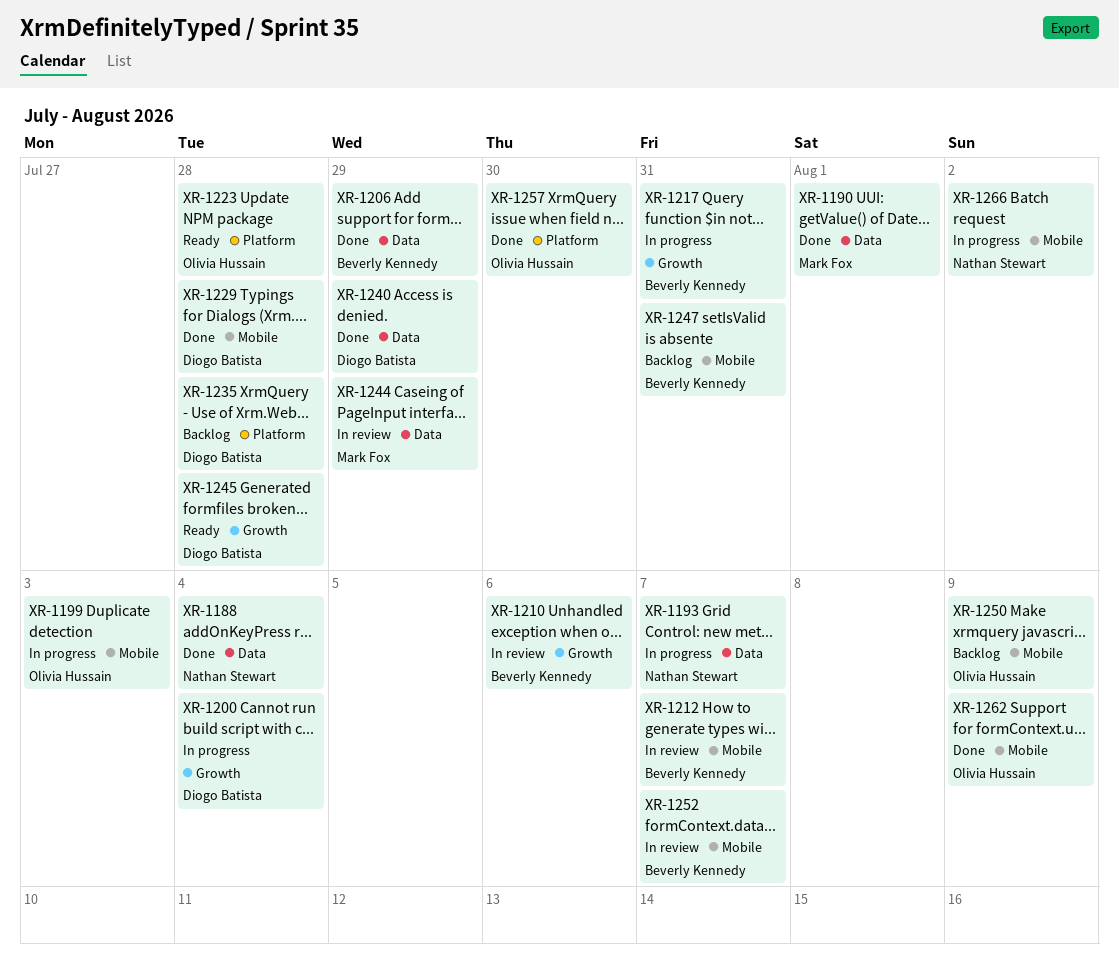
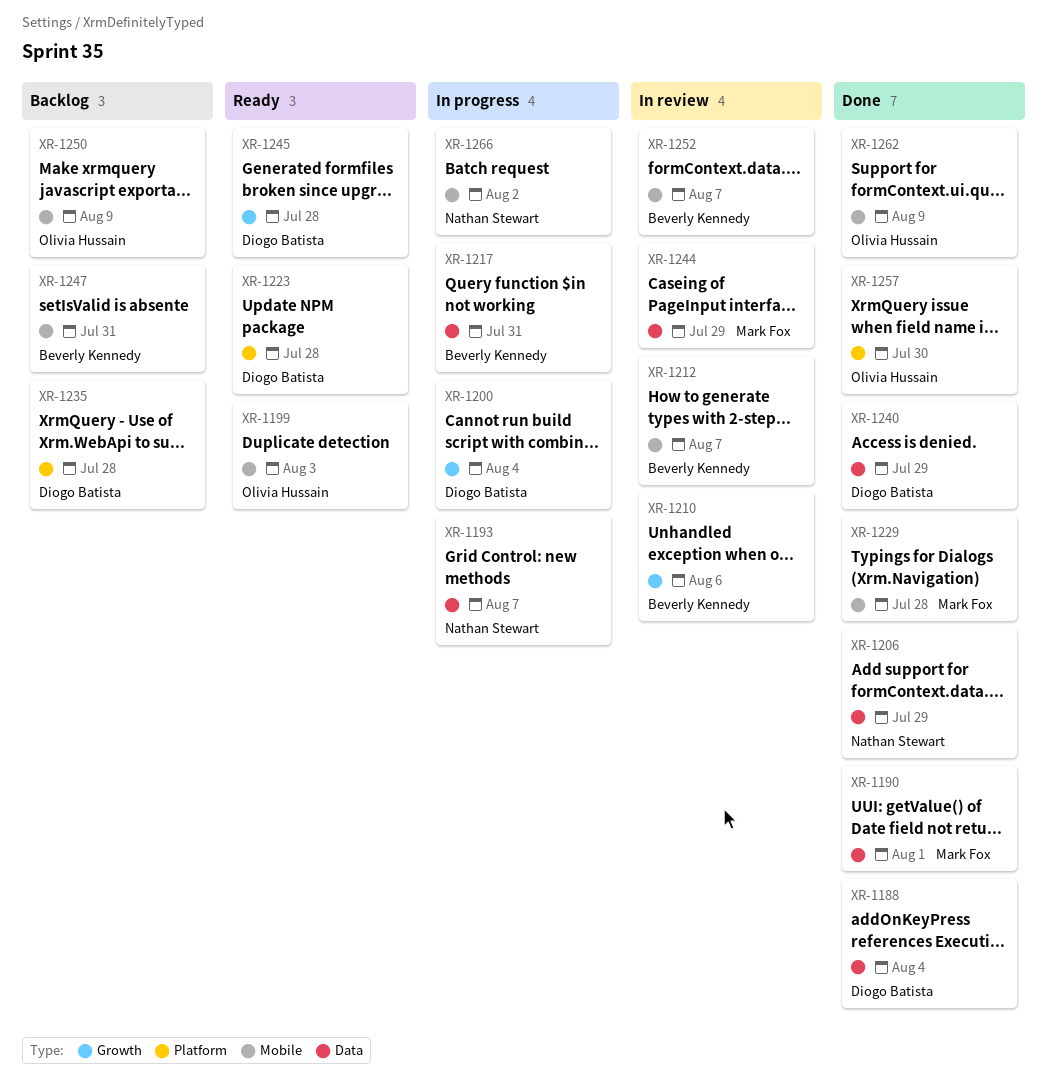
XR-1188, owner: Nathan Stewart -> Diogo Batista
XR-1199, status: In progress -> Ready
XR-1206, owner: Beverly Kennedy -> Nathan Stewart
XR-1217, label: Growth -> Data
XR-1223, owner: Olivia Hussain -> Diogo Batista
XR-1229, owner: Diogo Batista -> Mark Fox

